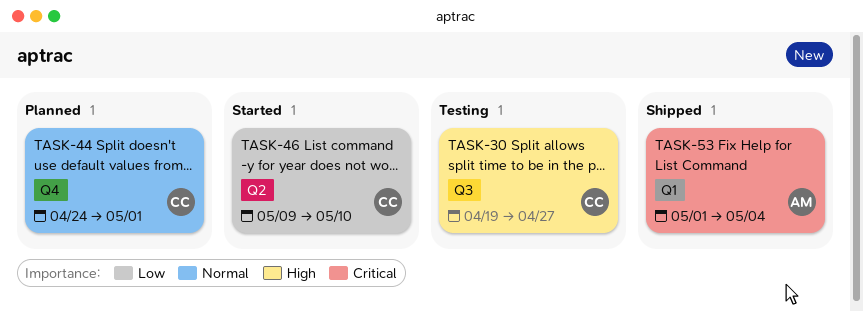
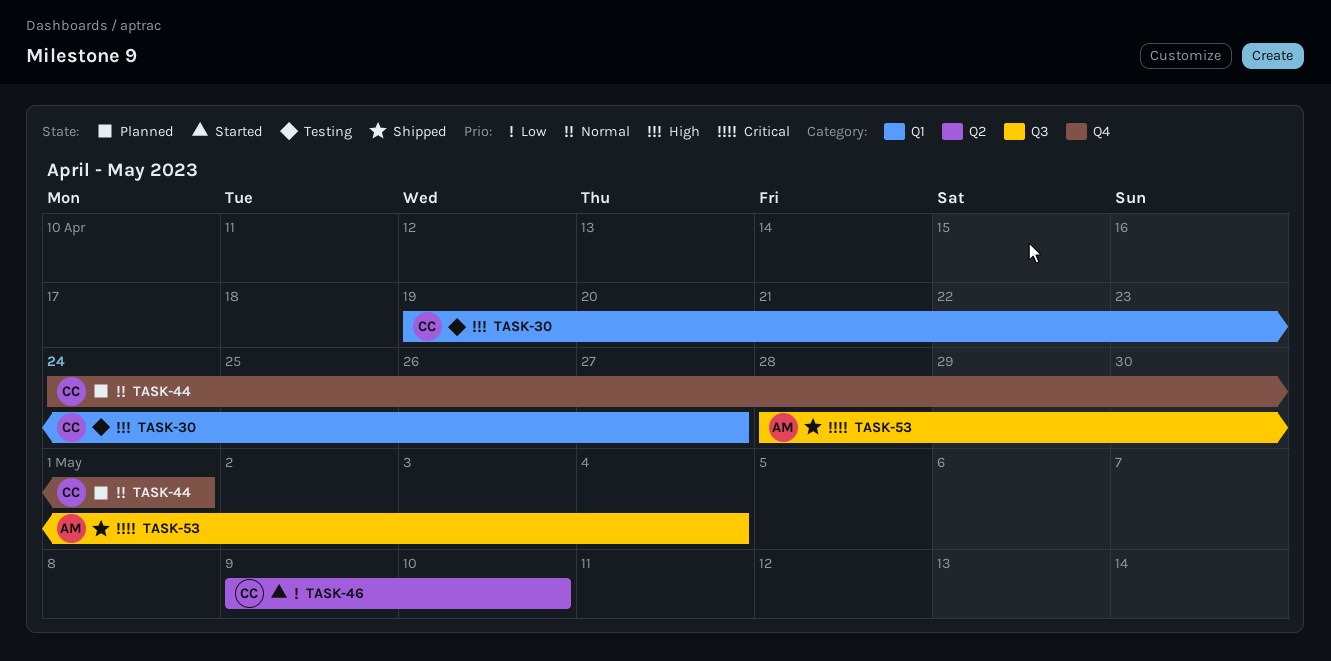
TASK-30, label: Q3 -> Q1
TASK-53, label: Q1 -> Q3
TASK-53, start: May 1 -> Apr 28

